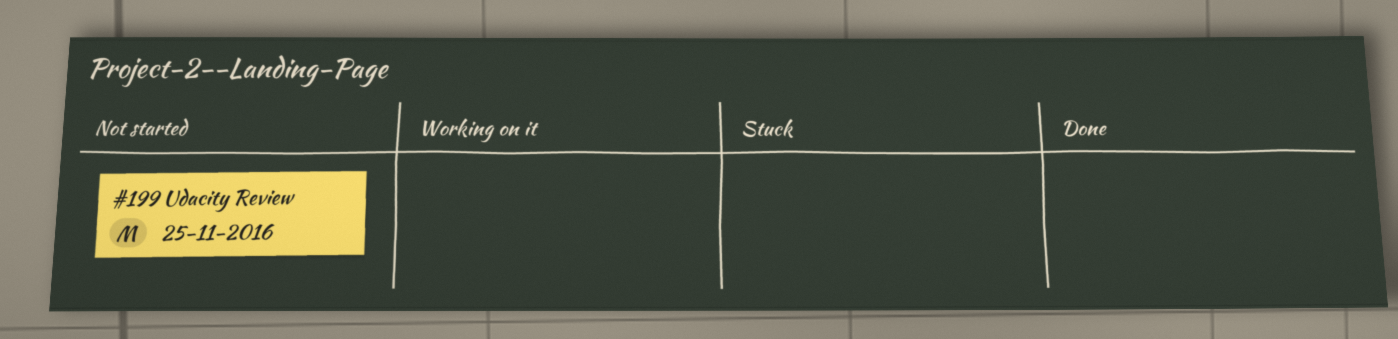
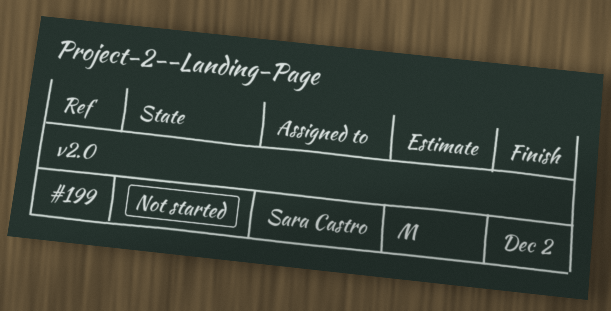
#199, due: Nov 25 -> Dec 2

